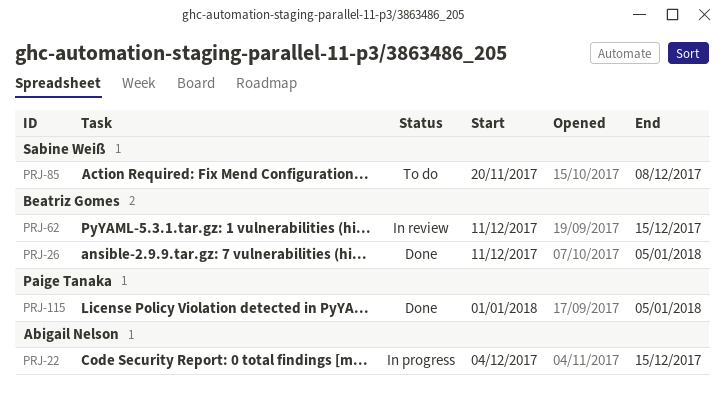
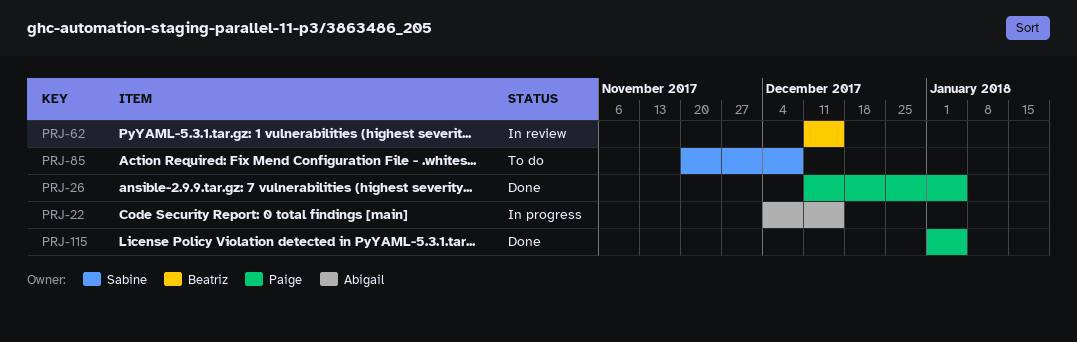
PRJ-26, owner: Beatriz Gomes -> Paige Tanaka

